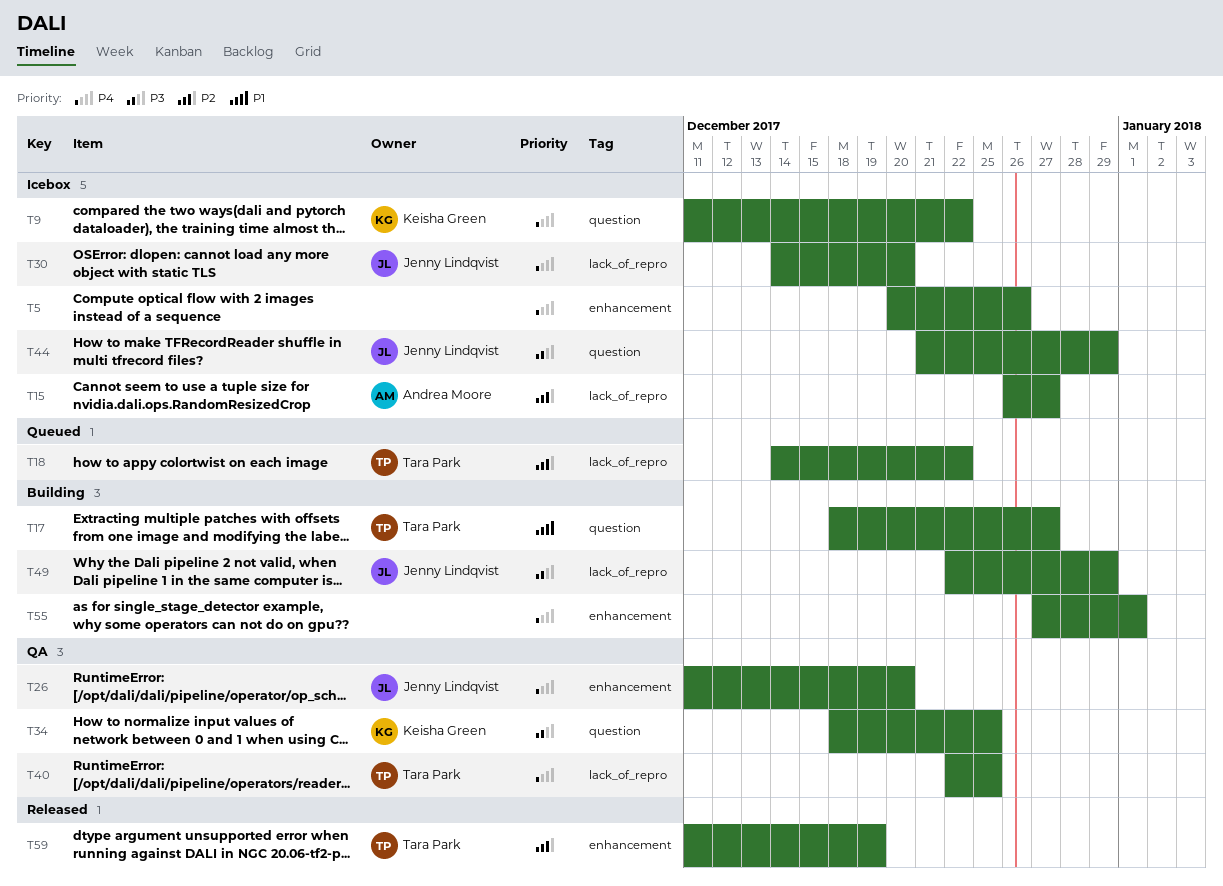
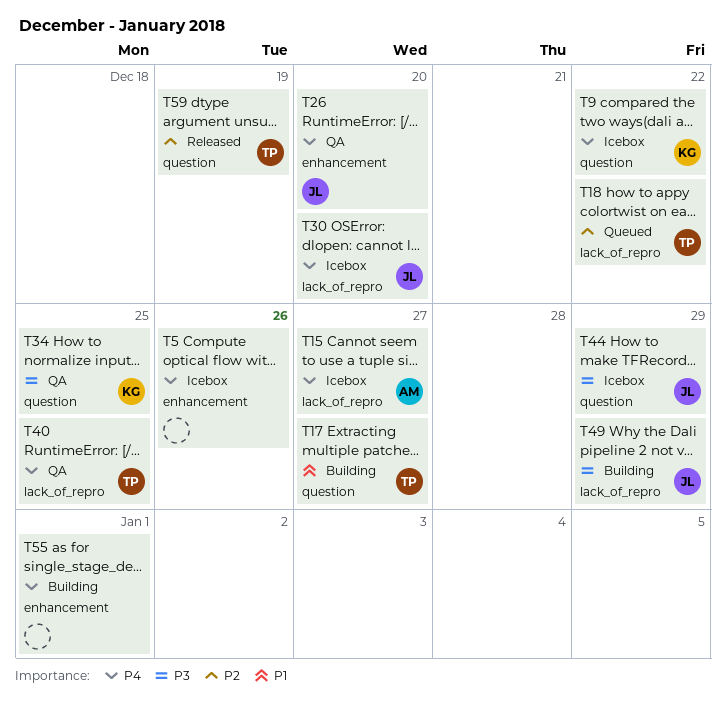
T15, priority: P2 -> P4
T59, label: enhancement -> question

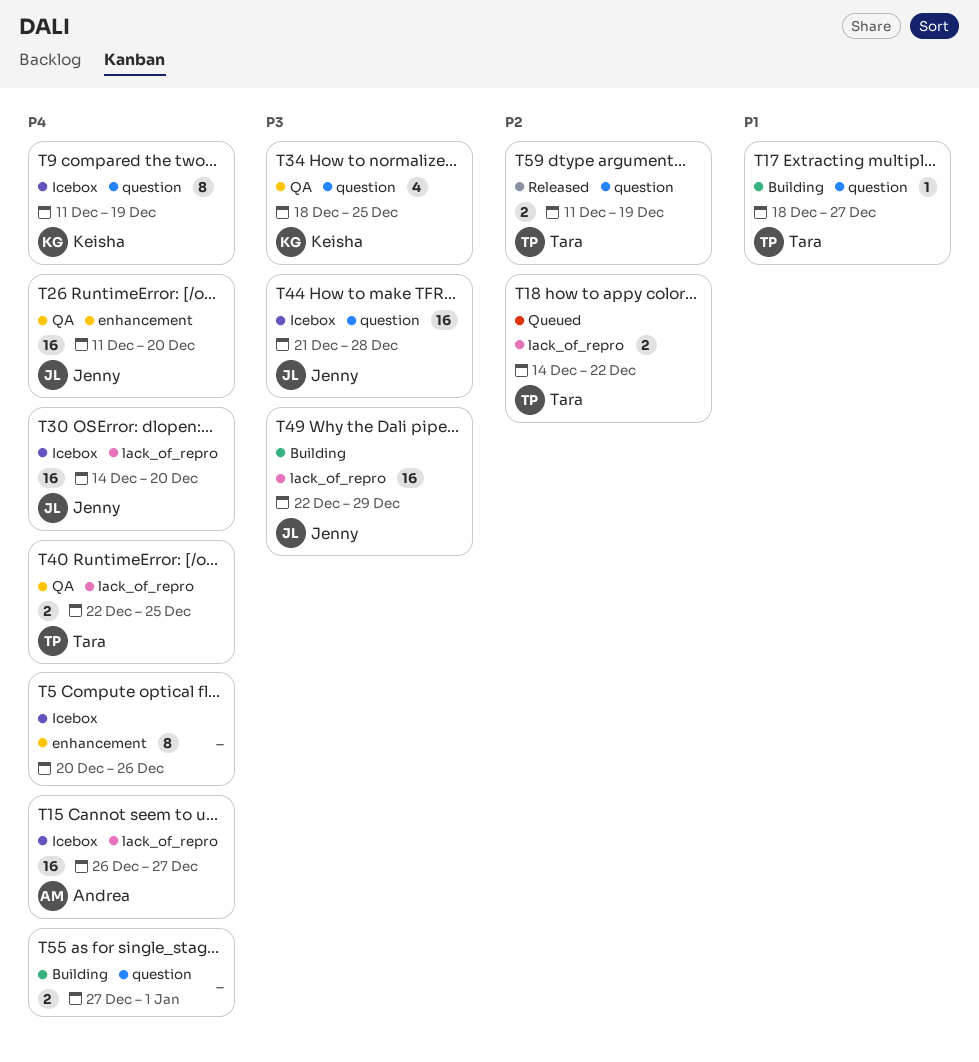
T9, due: Dec 22 -> Dec 19
T44, due: Dec 29 -> Dec 28
T55, label: enhancement -> question

